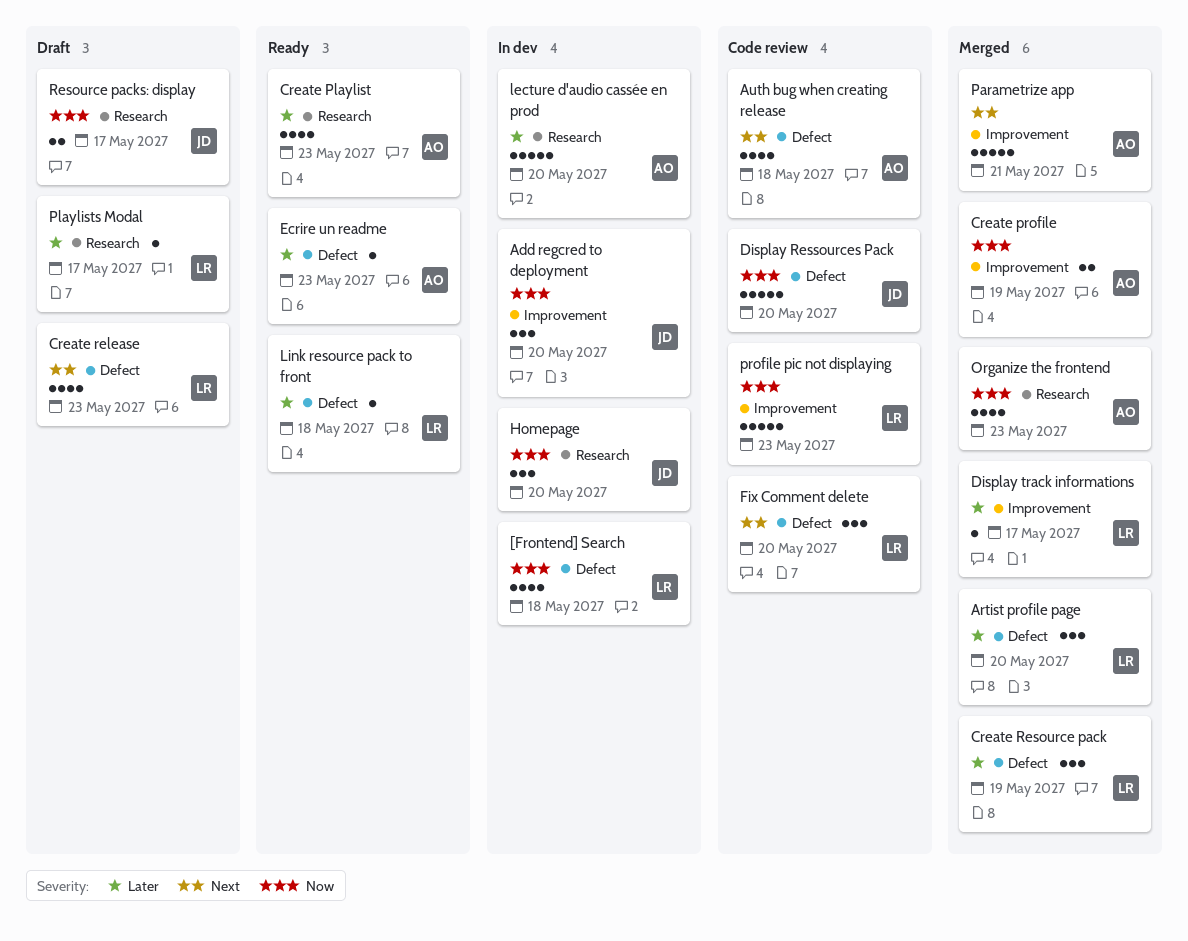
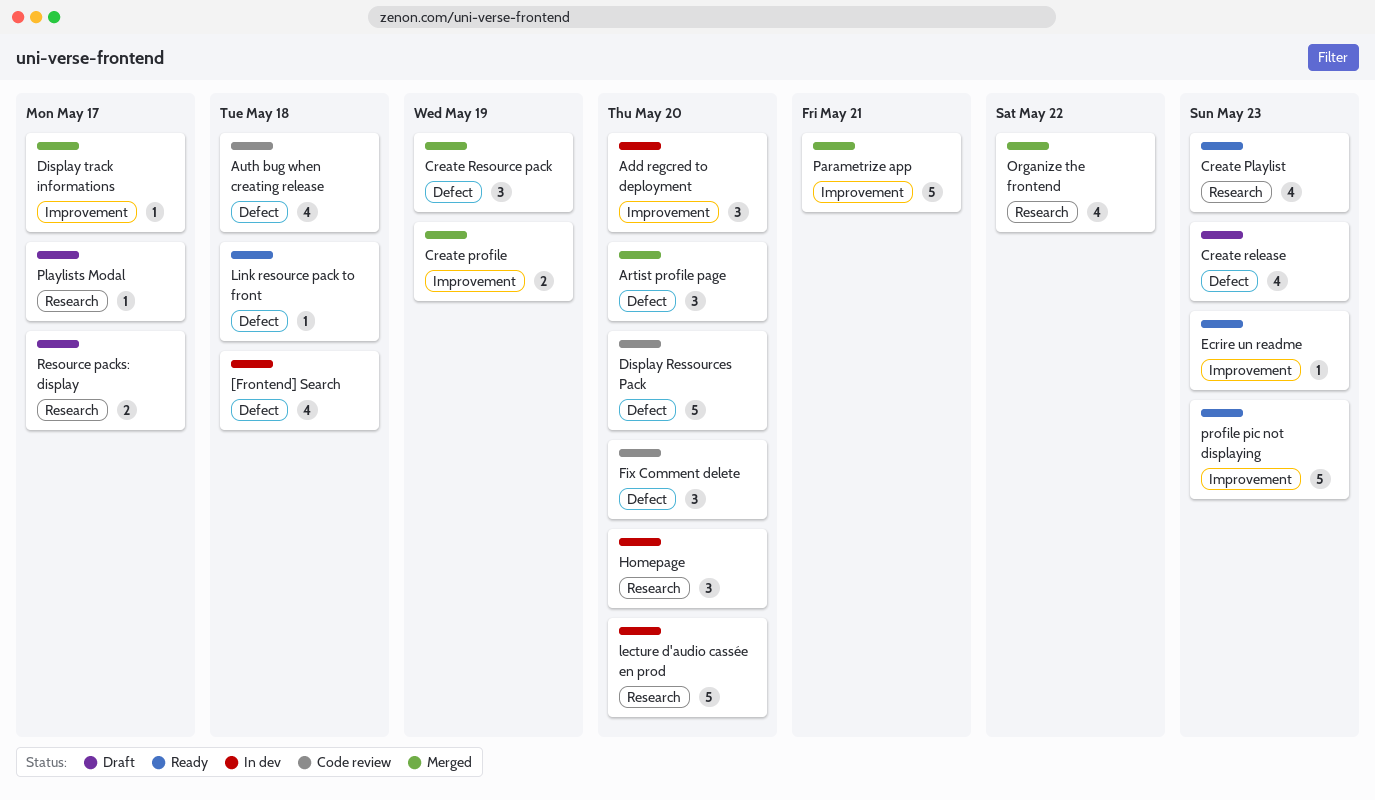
Ecrire un readme, label: Defect -> Improvement
Organize the frontend, due: May 23 -> May 22
profile pic not displaying, status: Code review -> Ready

